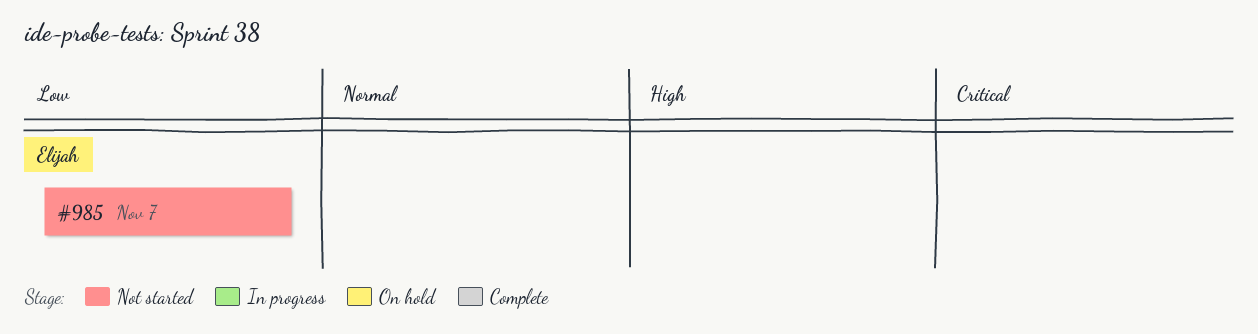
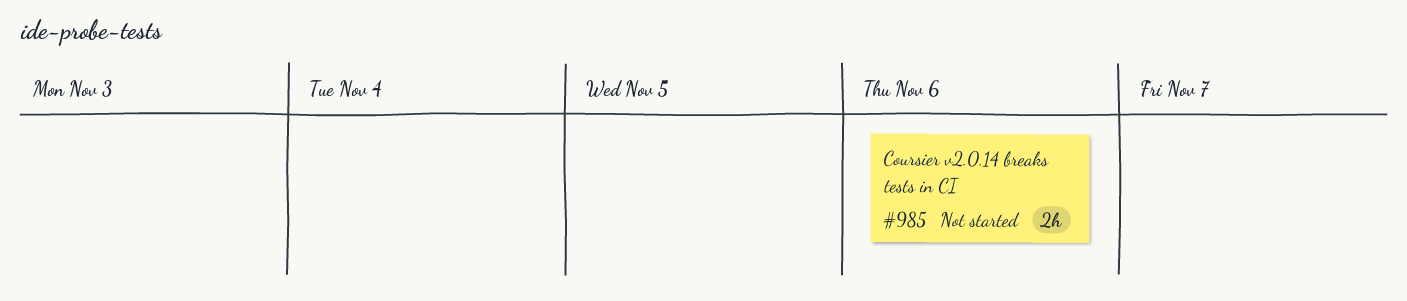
#985, due: Nov 7 -> Nov 6

